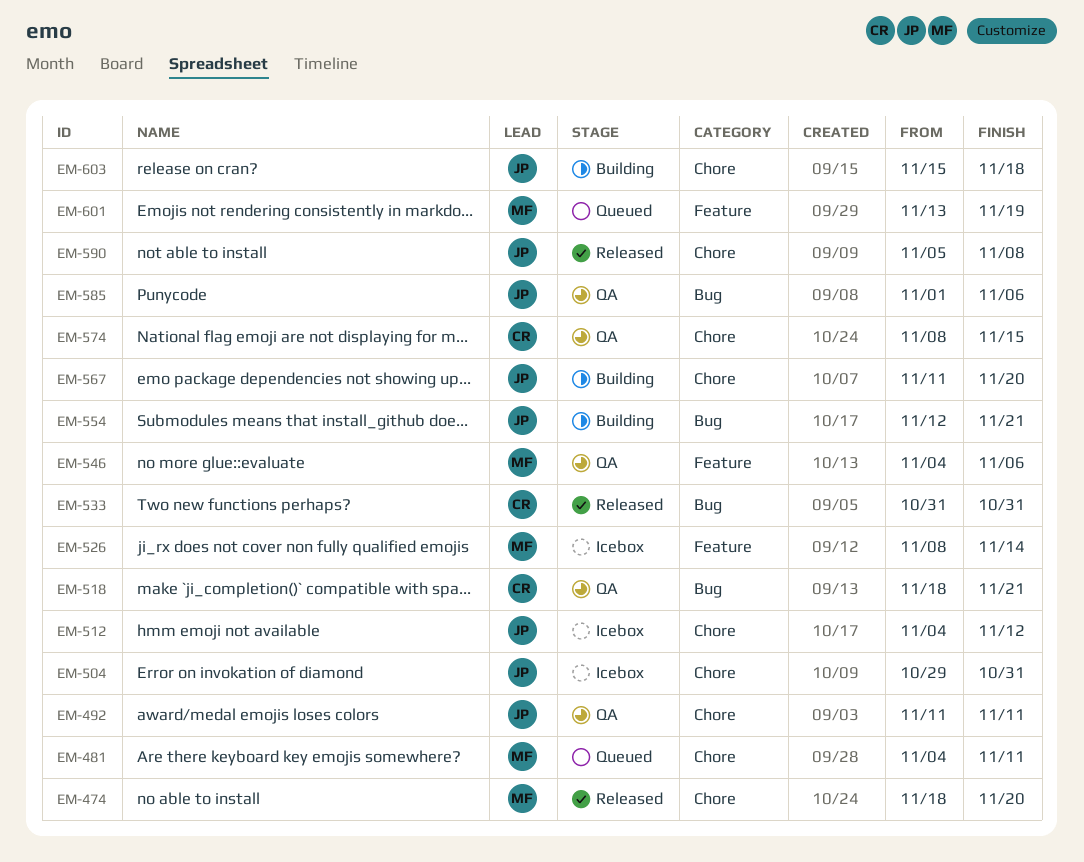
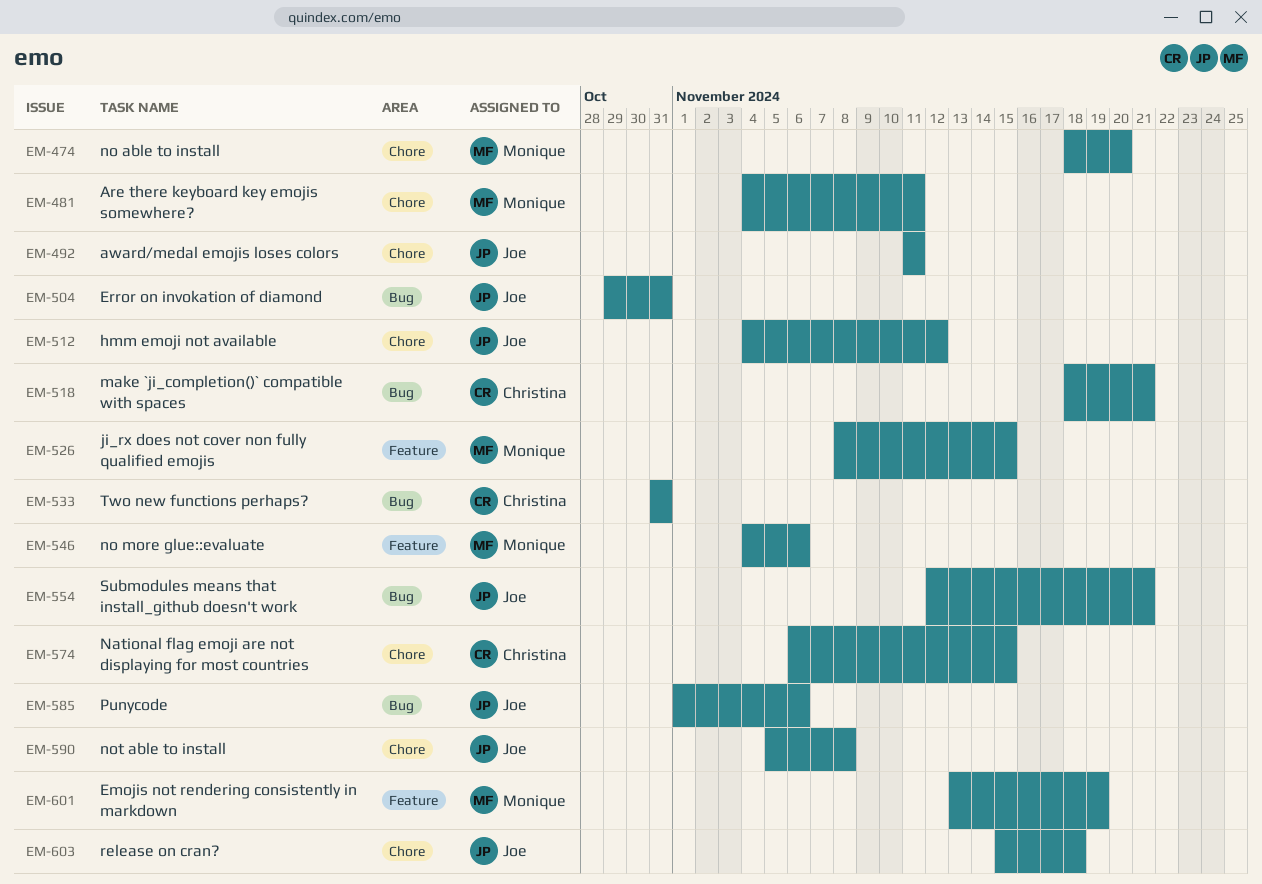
EM-504, label: Chore -> Bug
EM-526, due: Nov 14 -> Nov 15
EM-567: present -> none
EM-574, start: Nov 8 -> Nov 6

